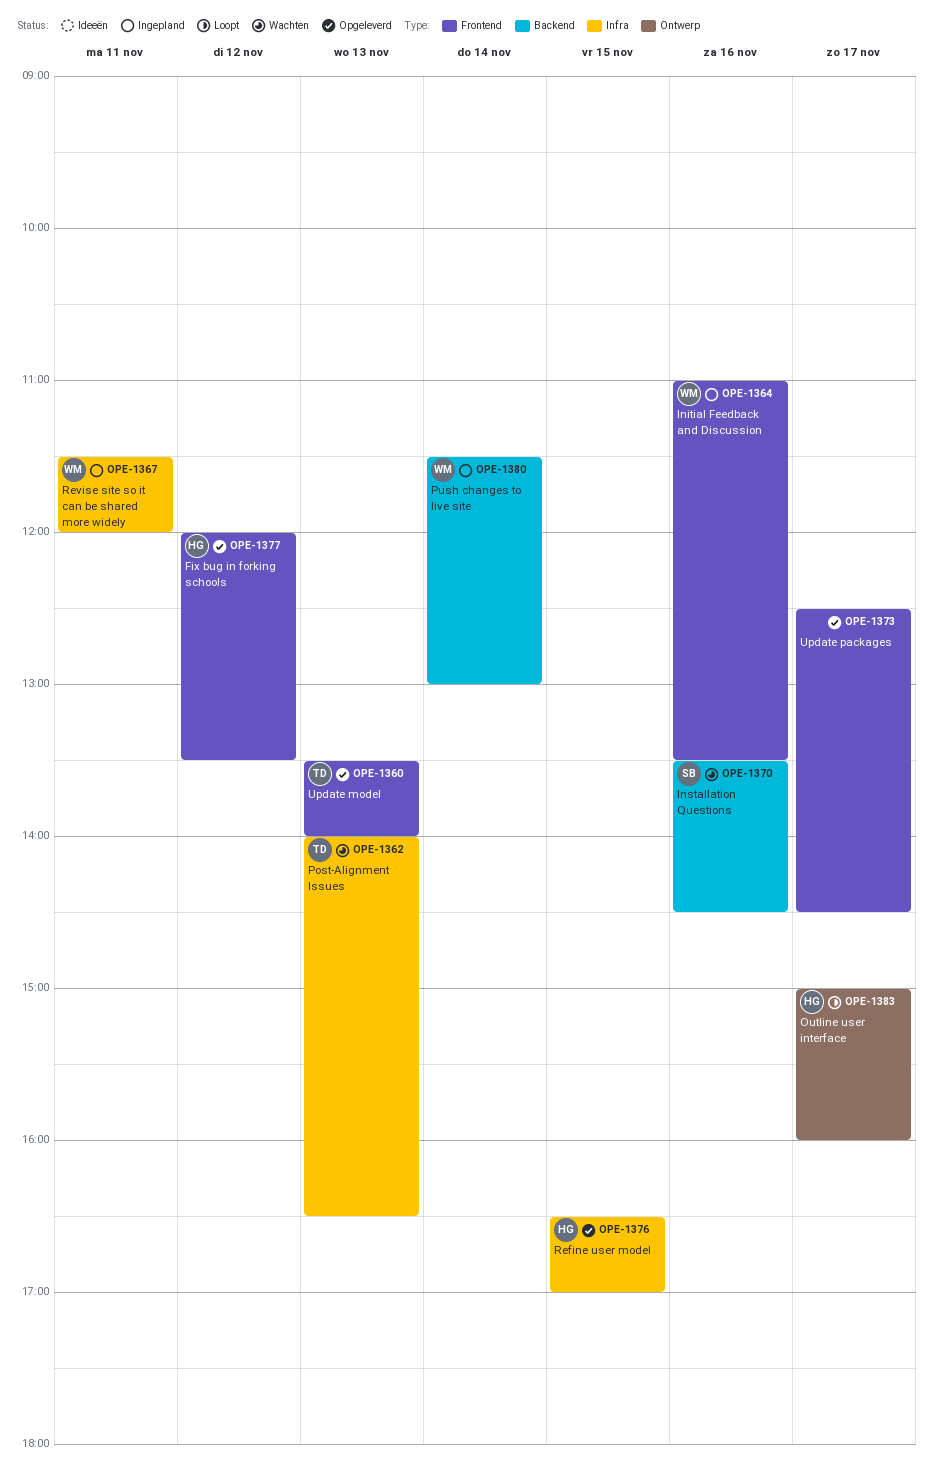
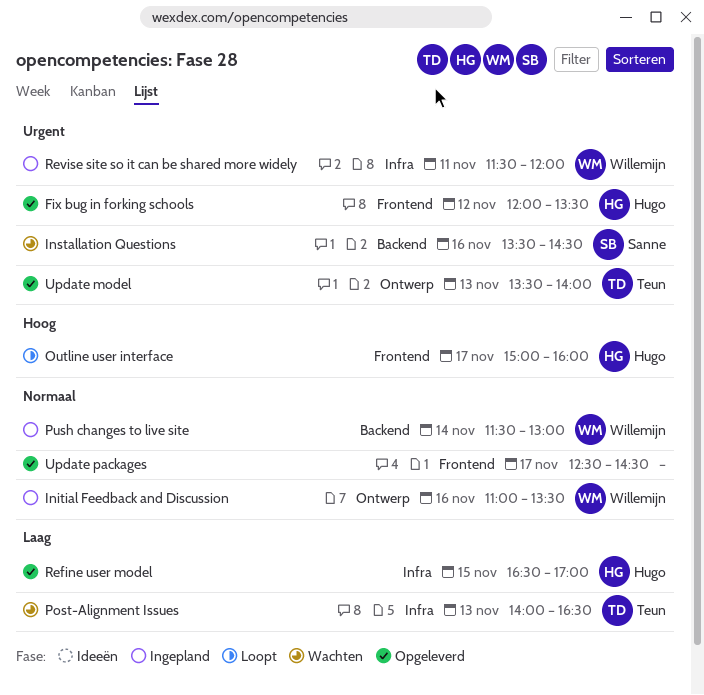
Initial Feedback and Discussion, label: Frontend -> Ontwerp
Outline user interface, label: Ontwerp -> Frontend
Update model, label: Frontend -> Ontwerp

